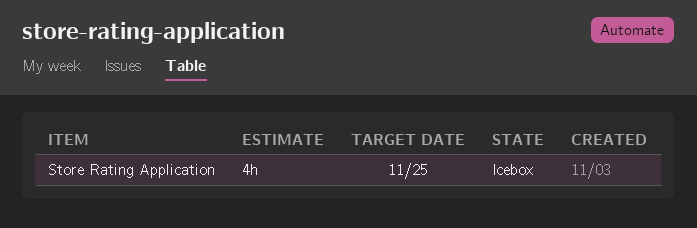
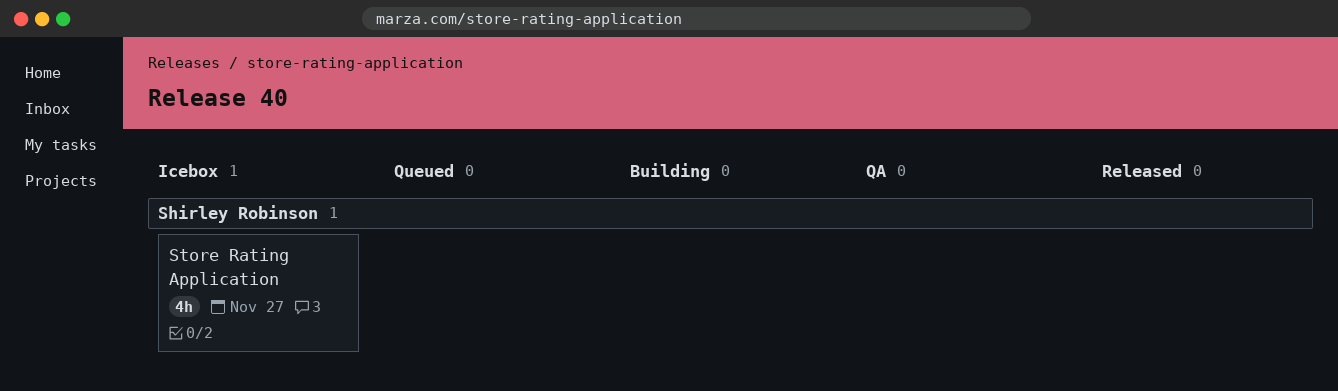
Store Rating Application, due: Nov 25 -> Nov 27

